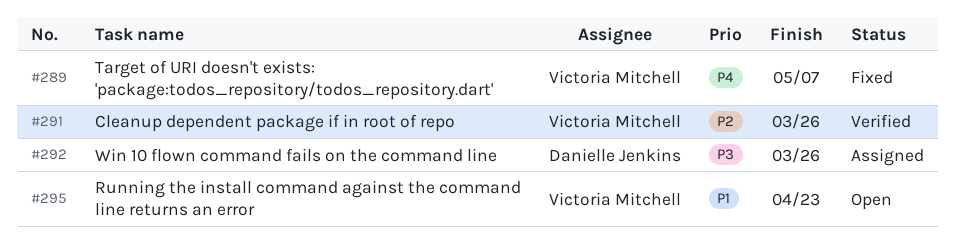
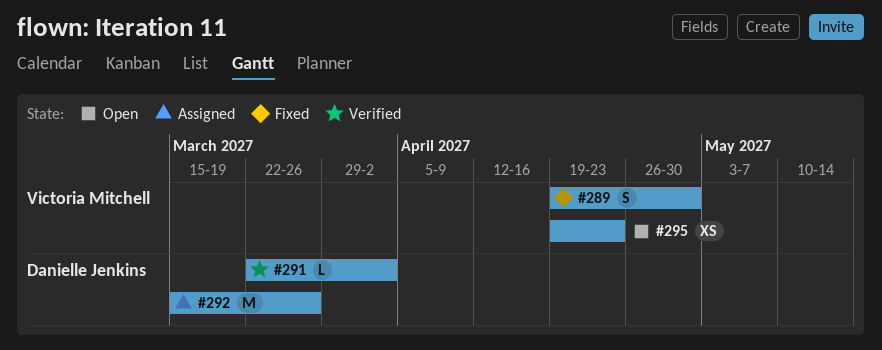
#289, due: May 7 -> Apr 30
#291, owner: Victoria Mitchell -> Danielle Jenkins
#291, due: Mar 26 -> Apr 2

